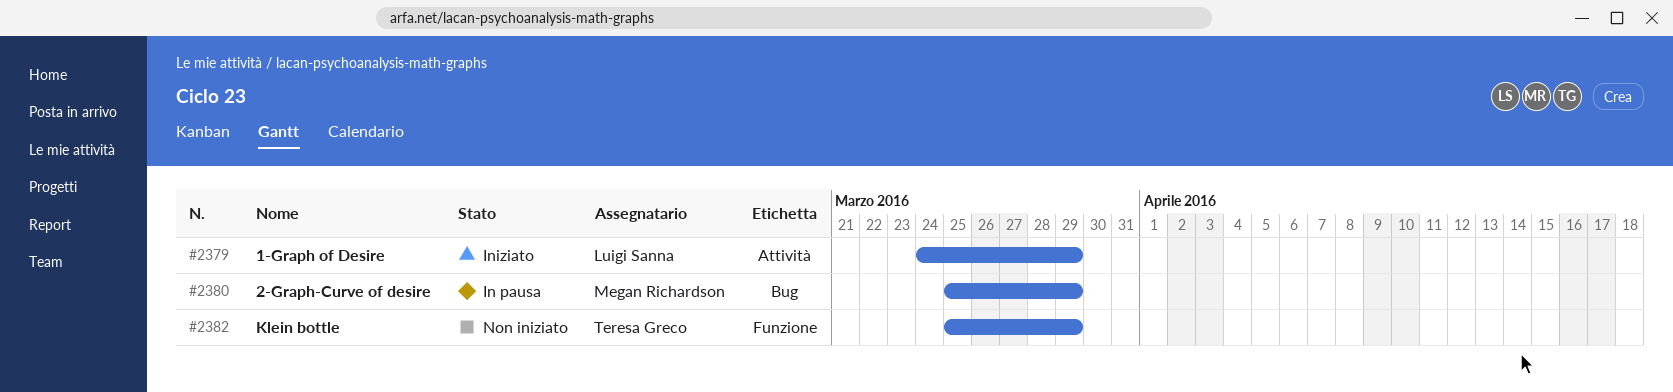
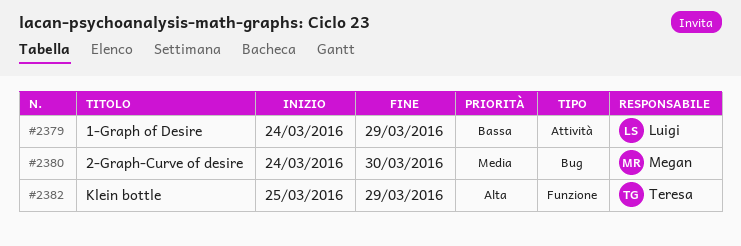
#2380, start: Mar 25 -> Mar 24
#2380, due: Mar 29 -> Mar 30

